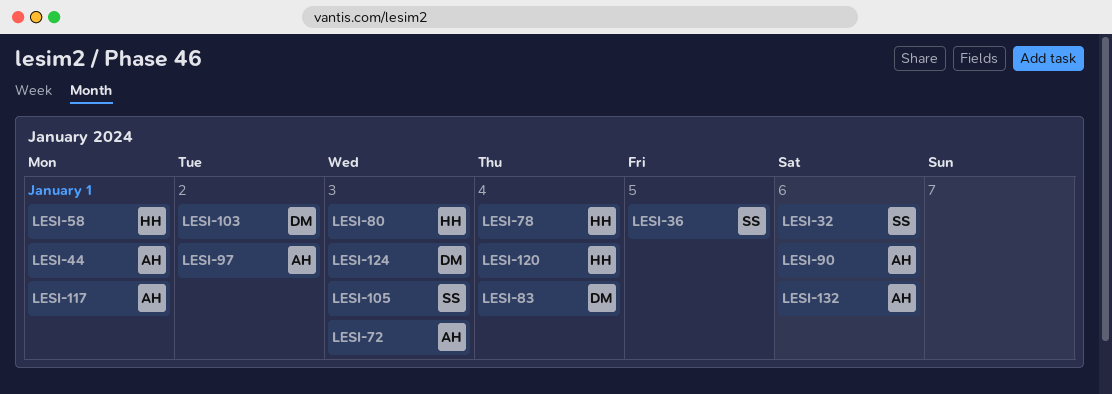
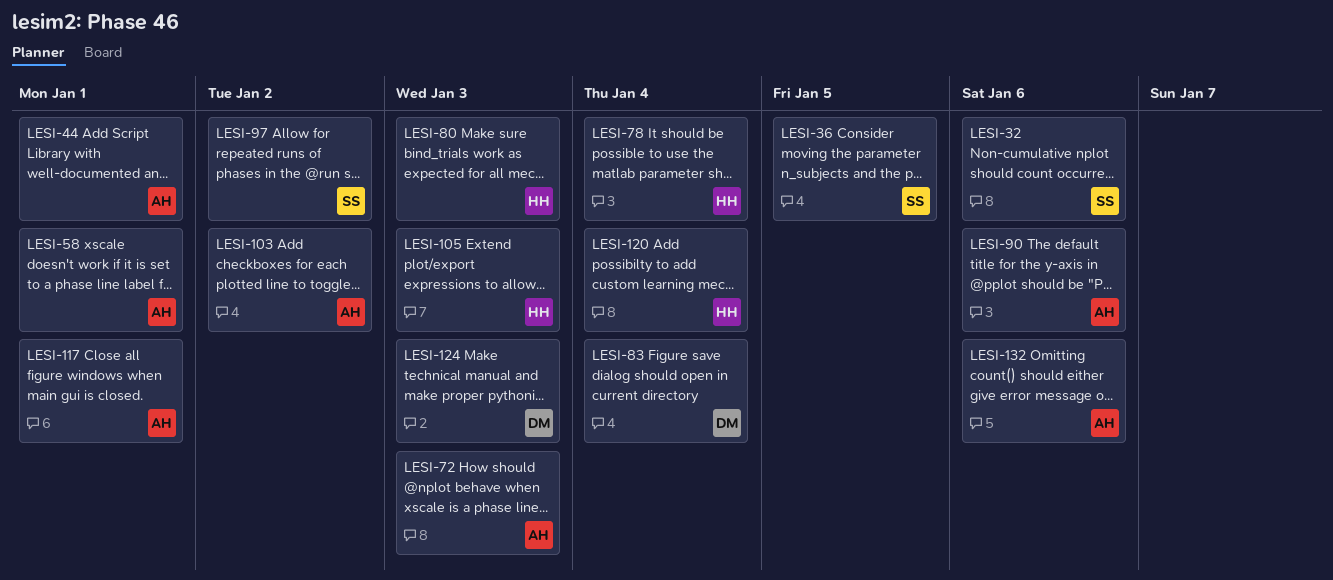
LESI-58, owner: HH -> AH
LESI-97, owner: AH -> SS
LESI-103, owner: DM -> AH
LESI-105, owner: SS -> HH

